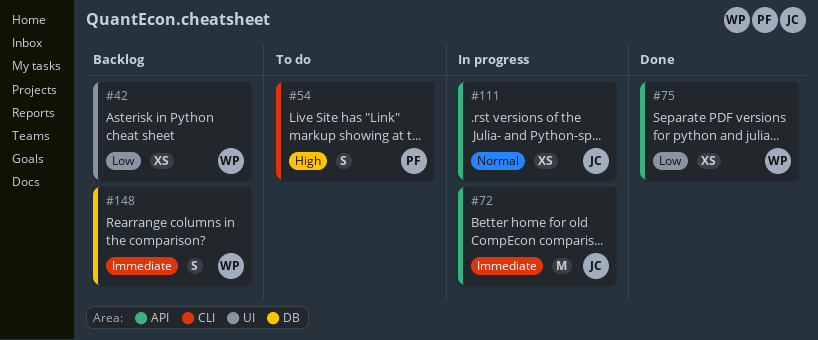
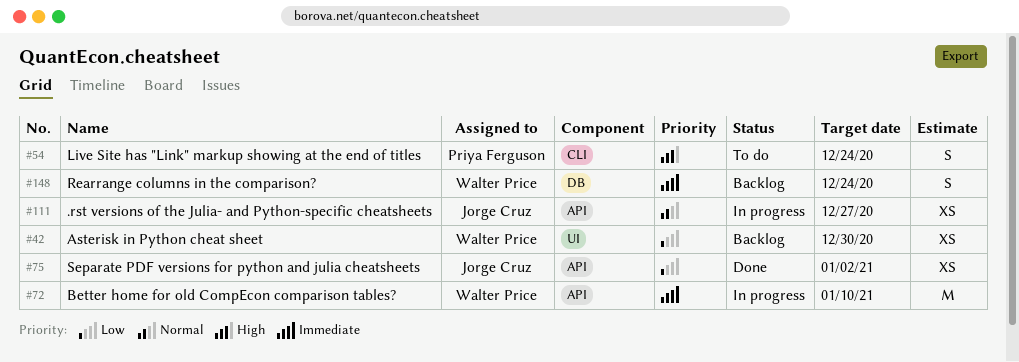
#72, owner: Jorge Cruz -> Walter Price
#75, owner: Walter Price -> Jorge Cruz

